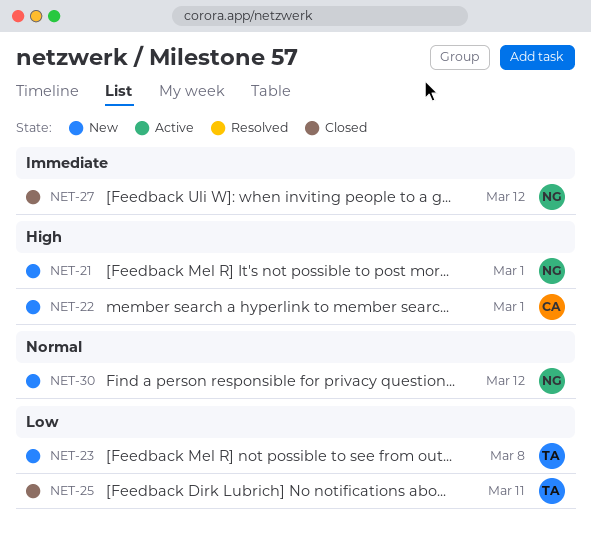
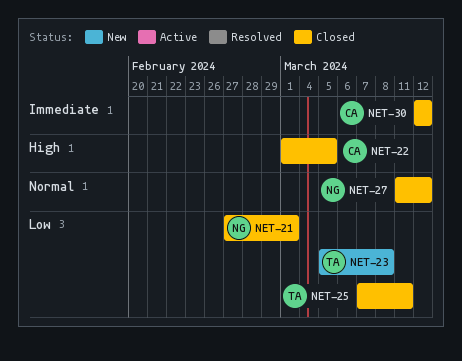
NET-21, status: New -> Closed
NET-21, priority: High -> Low
NET-22, status: New -> Closed
NET-22, due: Mar 1 -> Mar 5
NET-27, priority: Immediate -> Normal
NET-30, status: New -> Closed
NET-30, owner: NG -> CA
NET-30, priority: Normal -> Immediate

